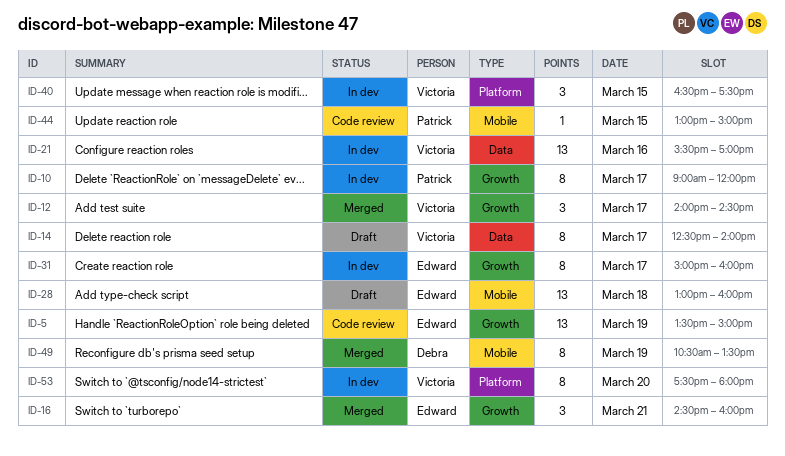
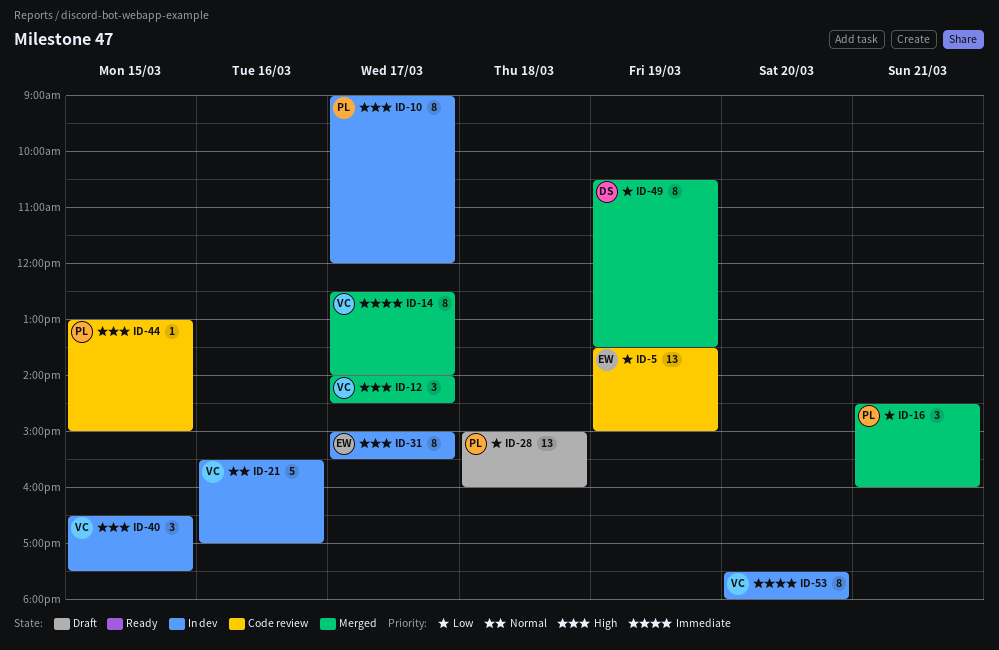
ID-14, status: Draft -> Merged
ID-16, owner: Edward -> Patrick
ID-21, estimate: 13 -> 5
ID-28, owner: Edward -> Patrick
ID-28, begins: 13:00 -> 15:00
ID-31, ends: 16:00 -> 15:30

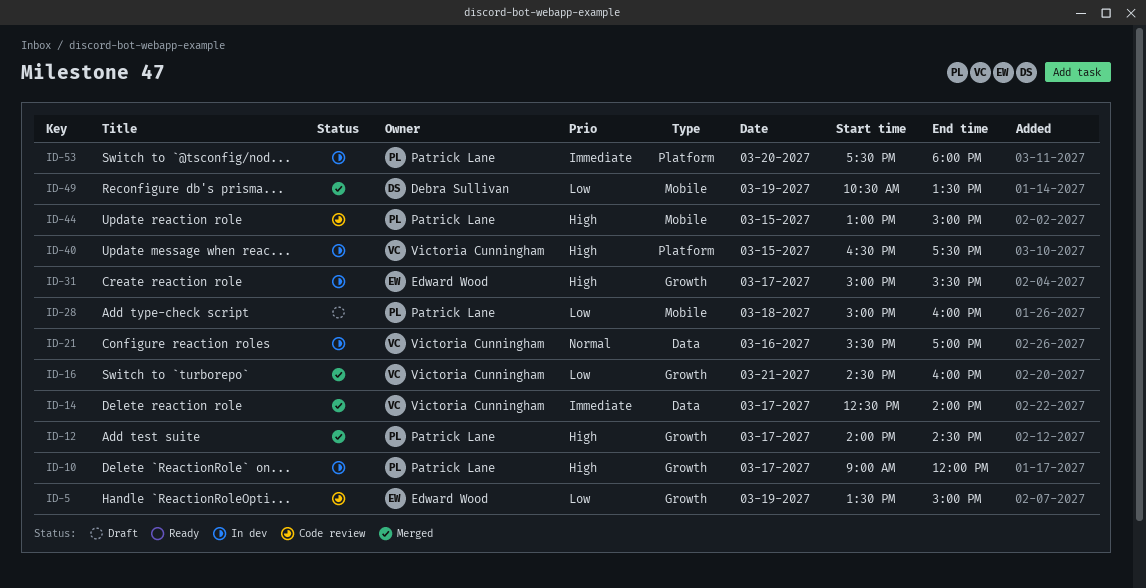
ID-12, owner: Victoria Cunningham -> Patrick Lane
ID-16, owner: Patrick Lane -> Victoria Cunningham
ID-53, owner: Victoria Cunningham -> Patrick Lane

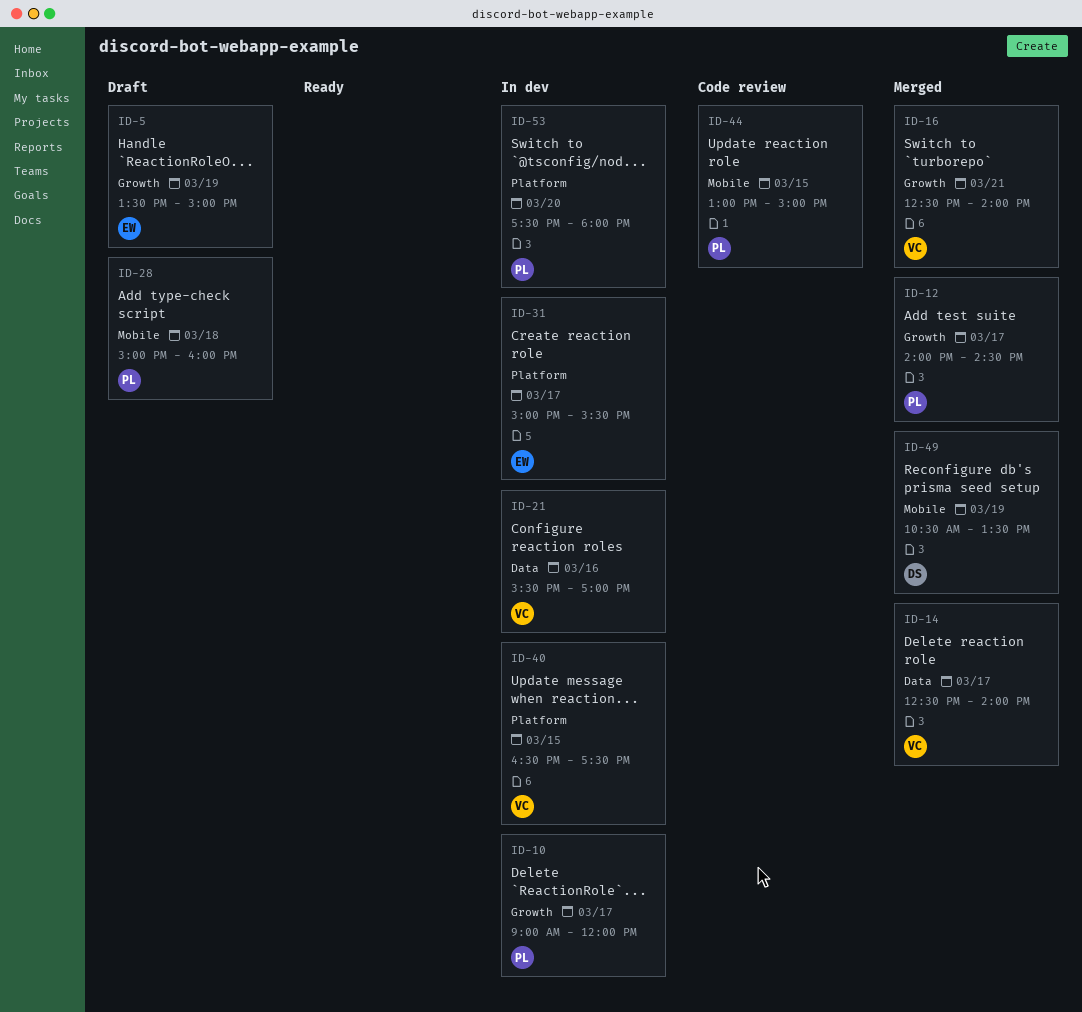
ID-5, status: Code review -> Draft
ID-16, begins: 14:30 -> 12:30
ID-16, ends: 16:00 -> 14:00
ID-31, label: Growth -> Platform

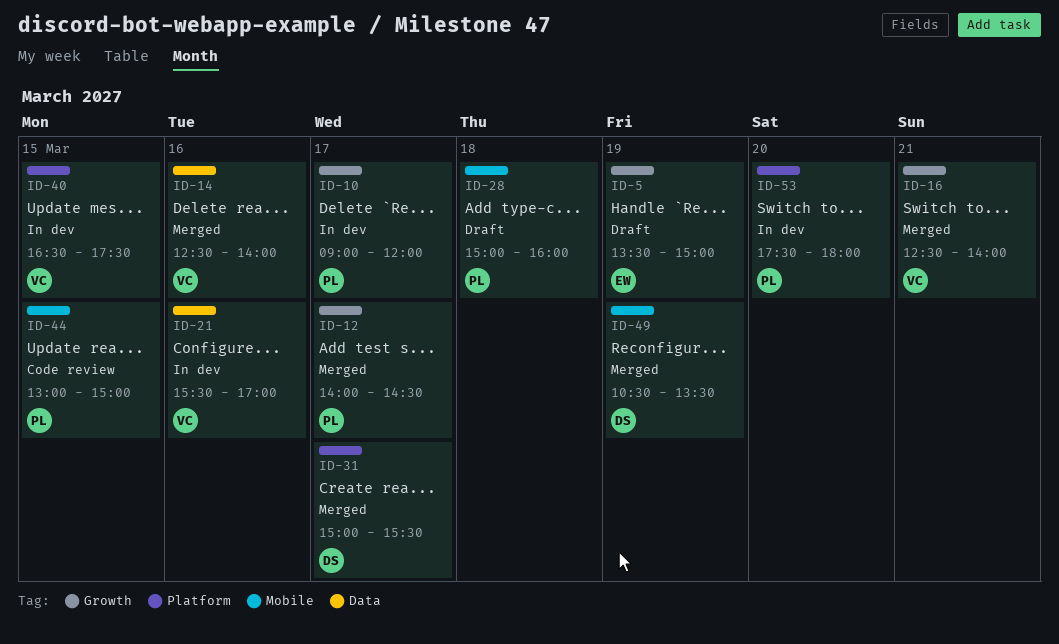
ID-14, day: Mar 17 -> Mar 16
ID-31, status: In dev -> Merged
ID-31, owner: EW -> DS

